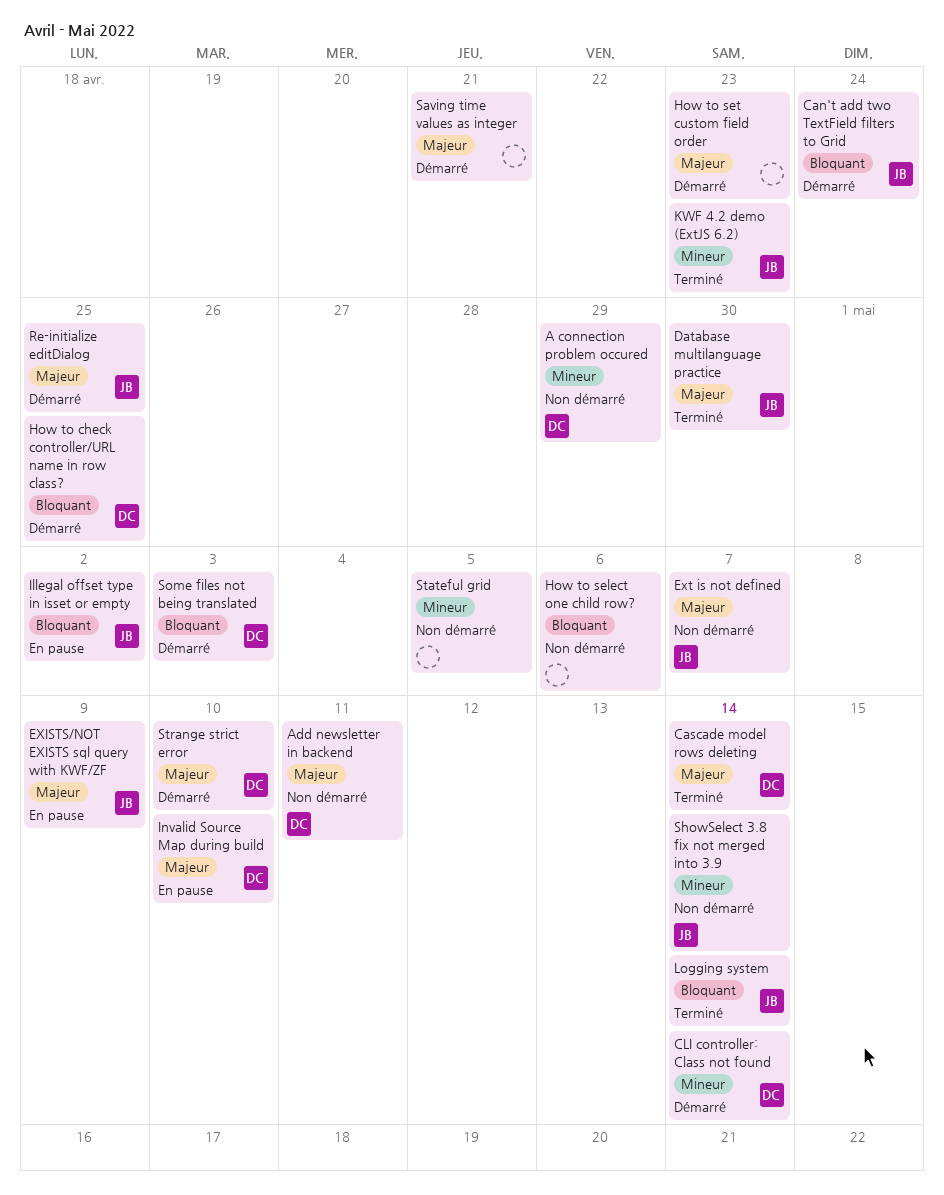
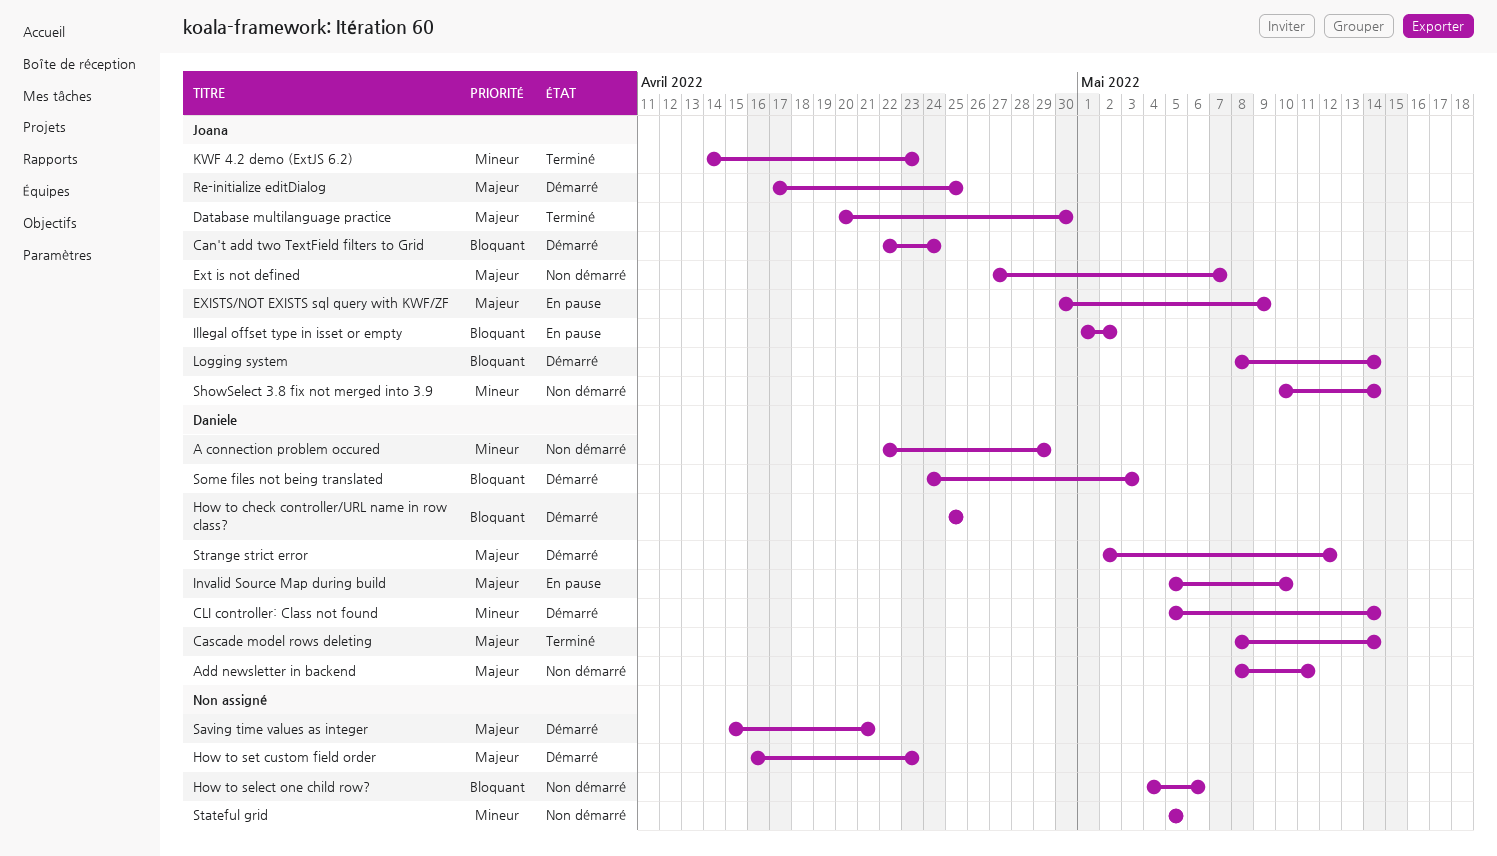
Logging system, status: Terminé -> Démarré
Strange strict error, due: May 10 -> May 12

